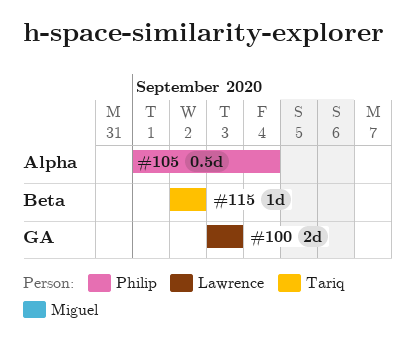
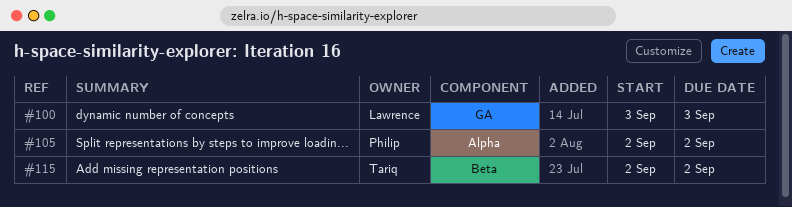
#105, start: Sep 1 -> Sep 2
#105, due: Sep 4 -> Sep 2

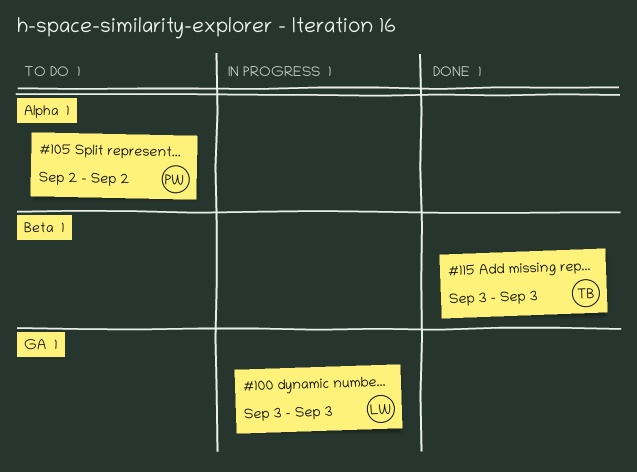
#115, start: Sep 2 -> Sep 3
#115, due: Sep 2 -> Sep 3

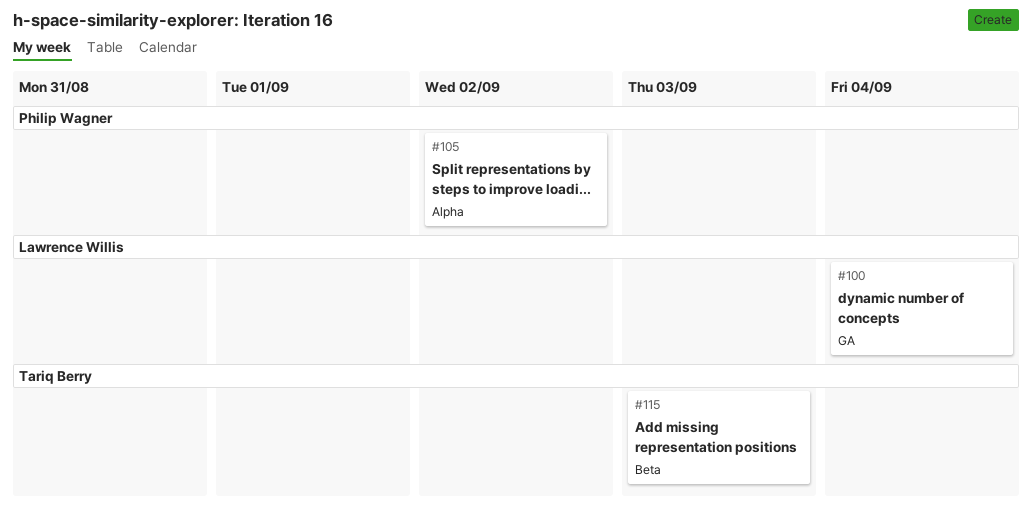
#100, due: Sep 3 -> Sep 4

